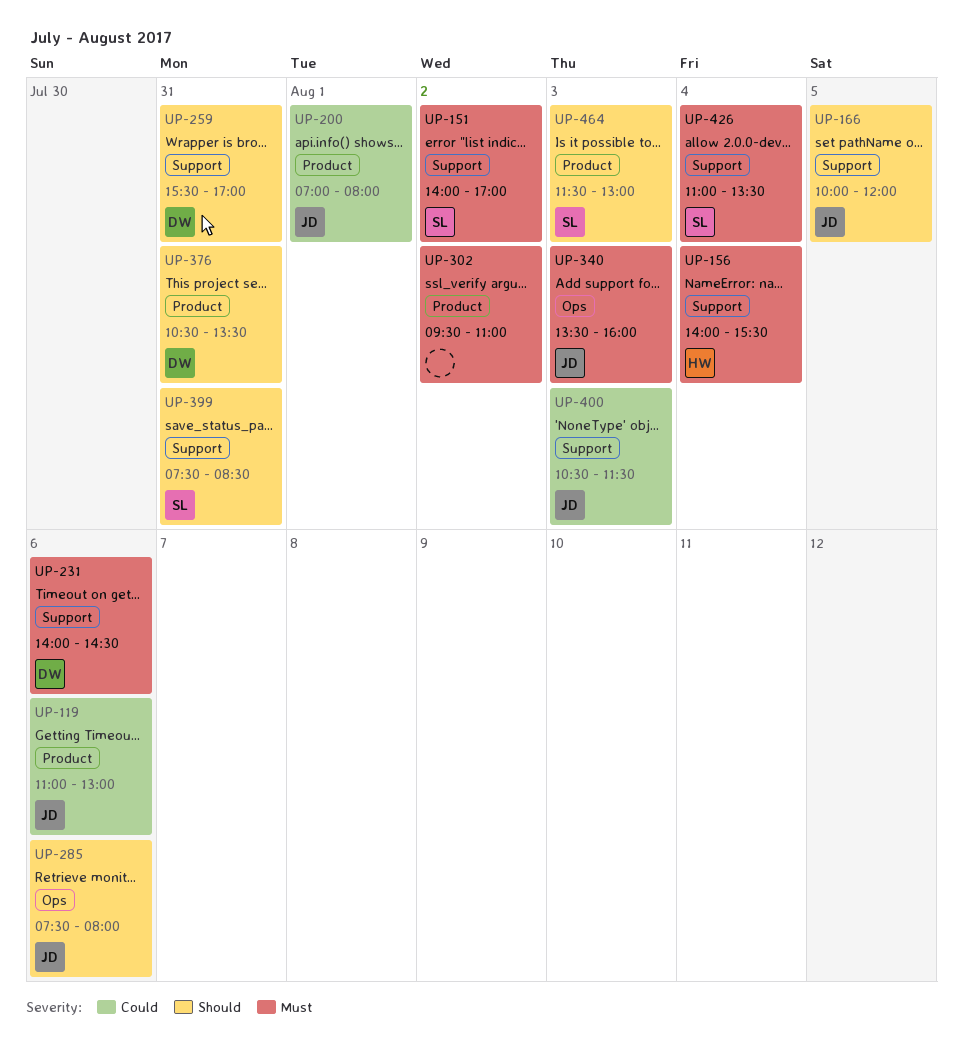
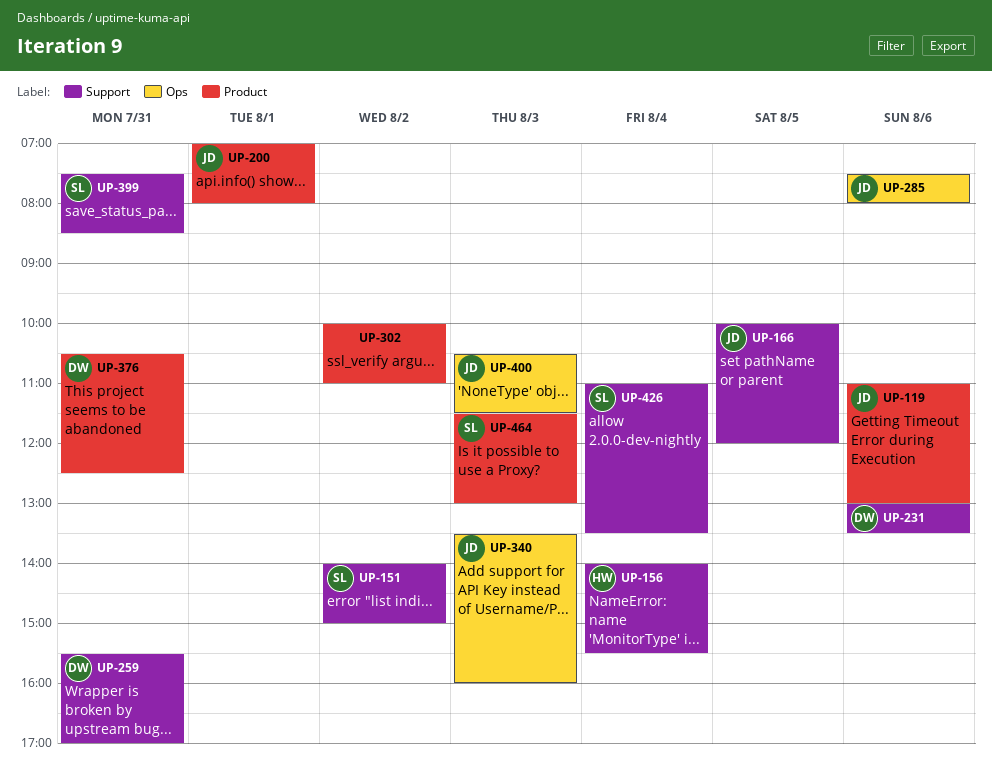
UP-151, ends: 17:00 -> 15:00
UP-231, begins: 14:00 -> 13:00
UP-231, ends: 14:30 -> 13:30
UP-302, begins: 09:30 -> 10:00
UP-376, ends: 13:30 -> 12:30
UP-400, label: Support -> Ops

